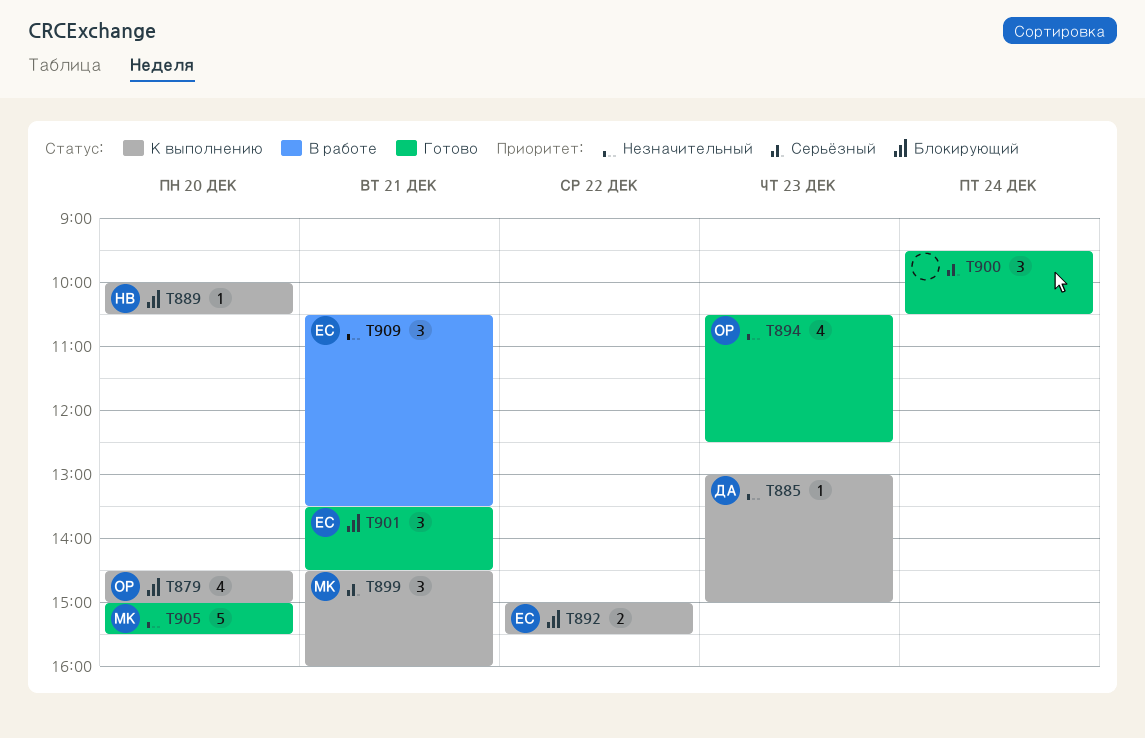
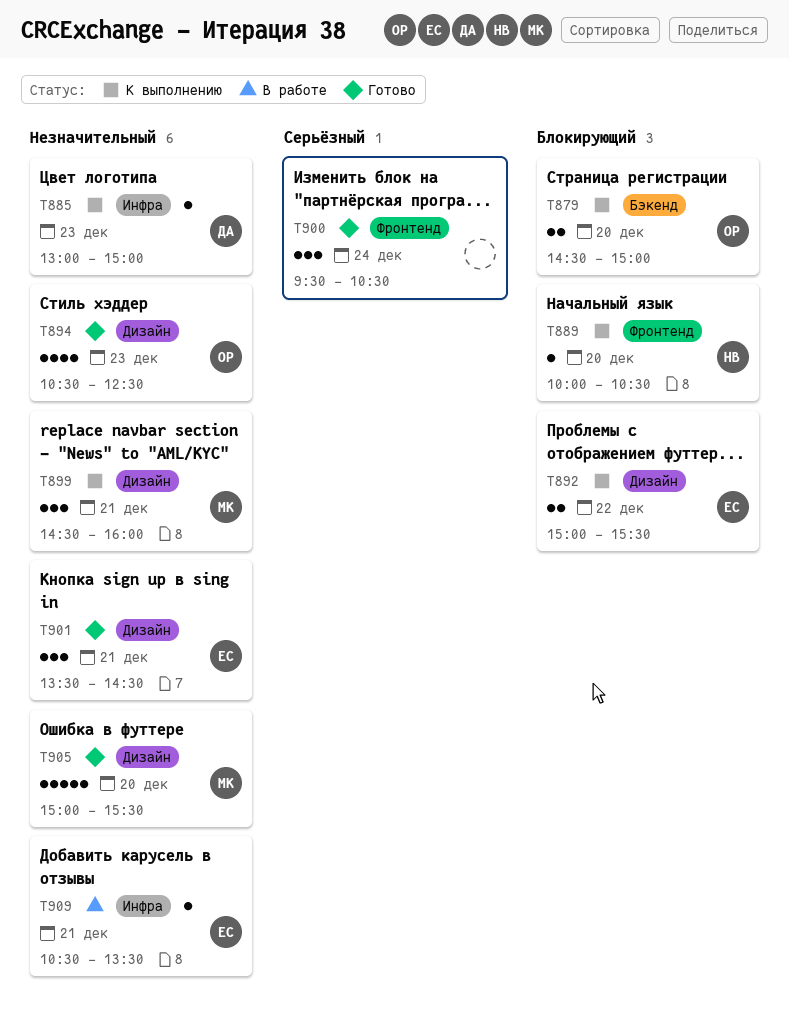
T879, estimate: 4 -> 2
T899, priority: Серьёзный -> Незначительный
T901, priority: Блокирующий -> Незначительный
T909, estimate: 3 -> 1

